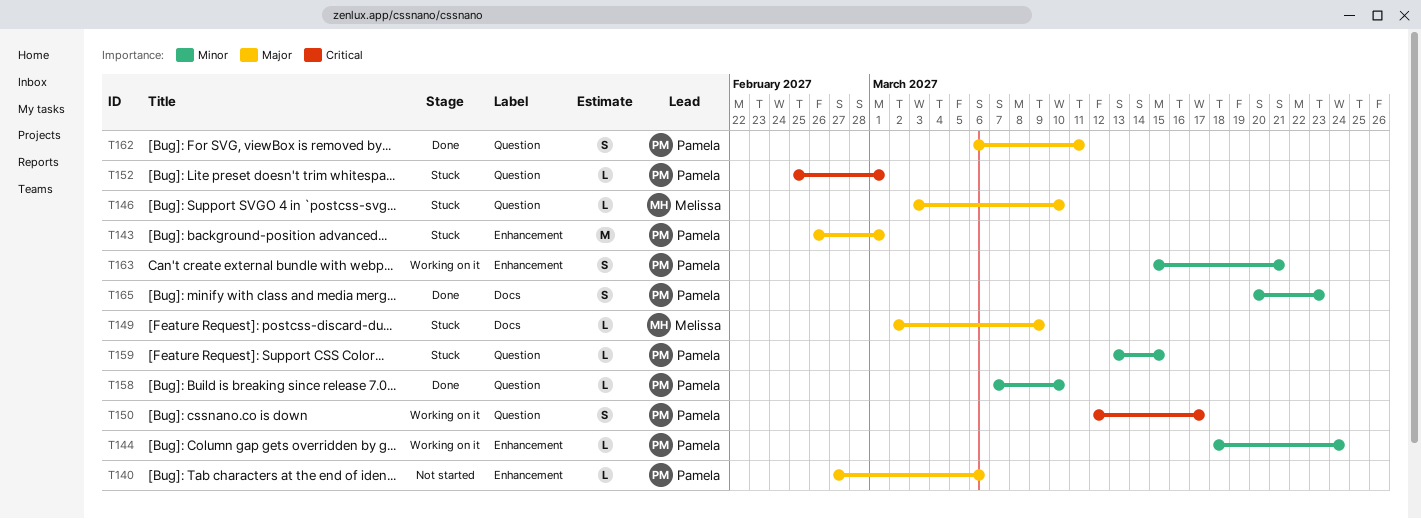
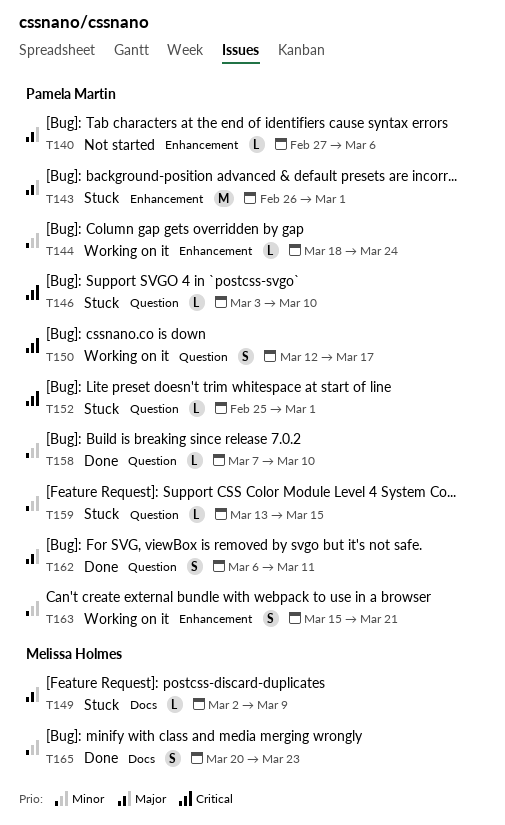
T146, owner: Melissa Holmes -> Pamela Martin
T146, priority: Major -> Critical
T165, owner: Pamela Martin -> Melissa Holmes

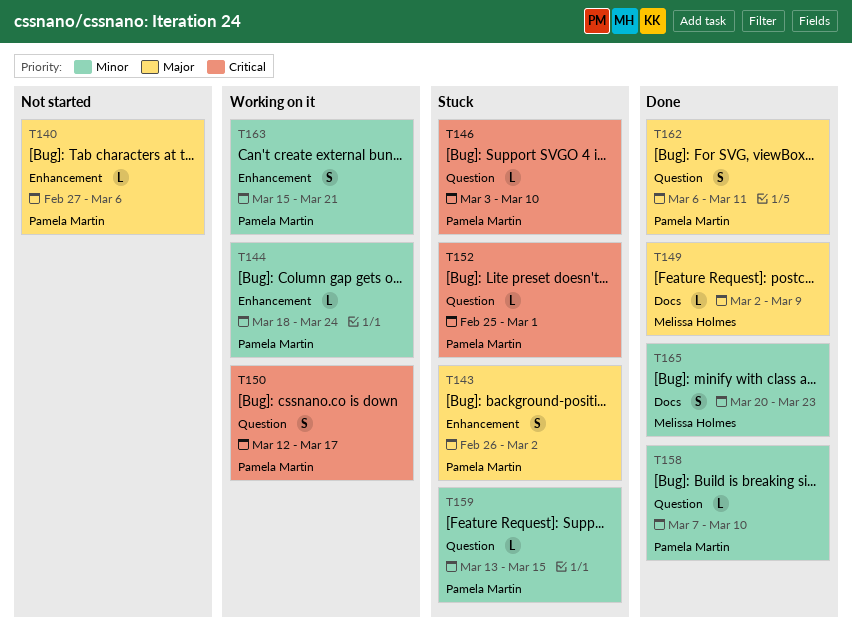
T143, estimate: M -> S
T143, due: Mar 1 -> Mar 2
T149, status: Stuck -> Done

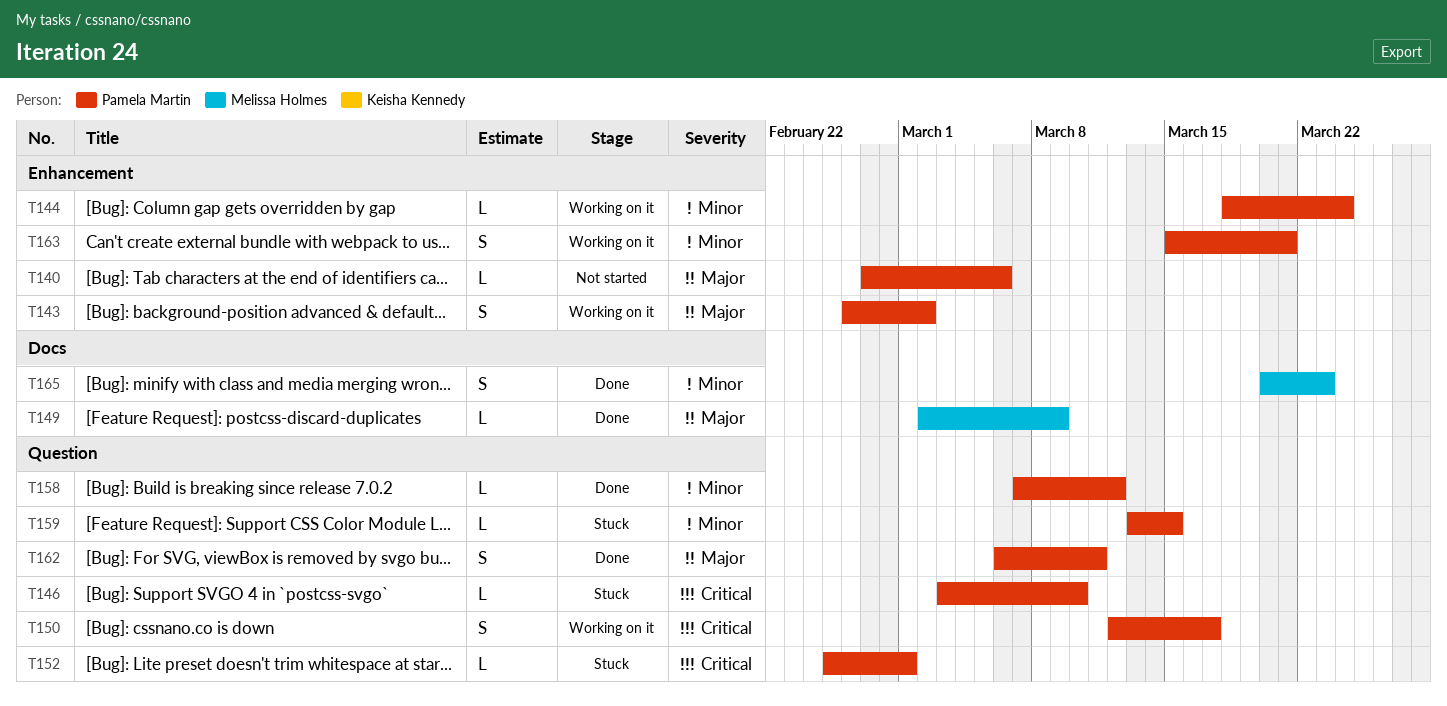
T143, status: Stuck -> Working on it
T158, due: Mar 10 -> Mar 12

